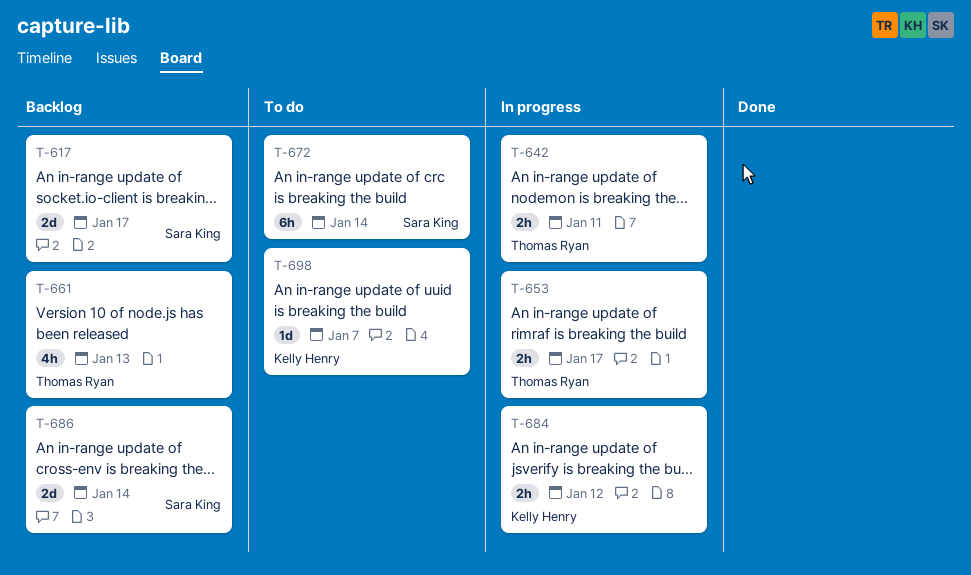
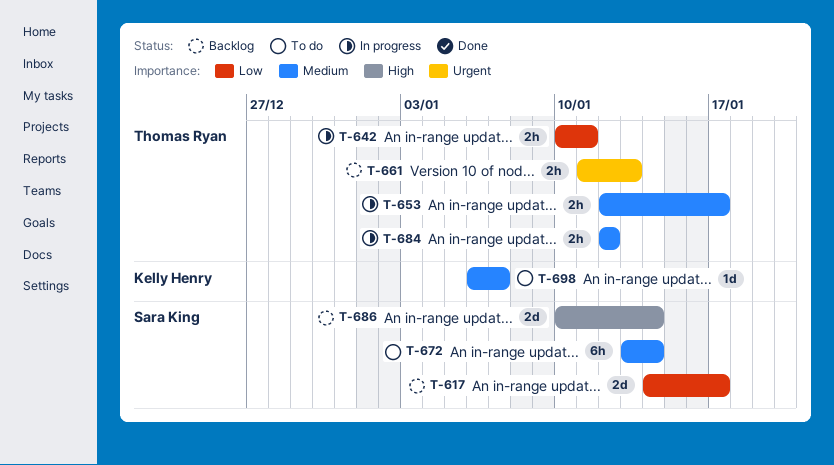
T-661, estimate: 4h -> 2h
T-684, owner: Kelly Henry -> Thomas Ryan

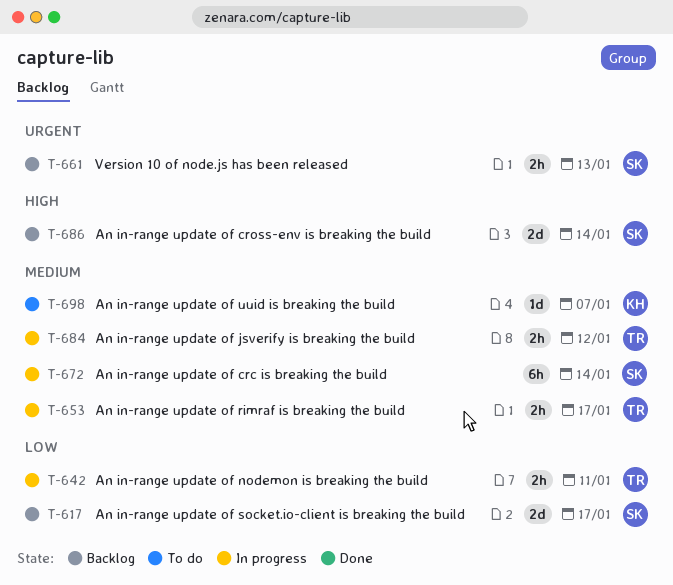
T-661, owner: Thomas Ryan -> Sara King
T-672, status: To do -> In progress

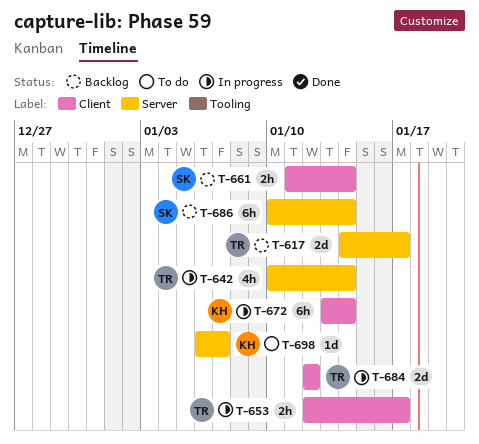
T-617, owner: SK -> TR
T-642, estimate: 2h -> 4h
T-642, due: Jan 11 -> Jan 14
T-661, due: Jan 13 -> Jan 14
T-672, owner: SK -> KH
T-684, estimate: 2h -> 2d
T-686, estimate: 2d -> 6h

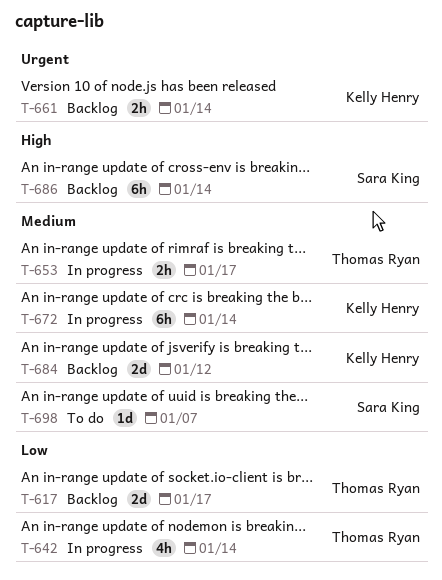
T-661, owner: Sara King -> Kelly Henry
T-684, status: In progress -> Backlog
T-684, owner: Thomas Ryan -> Kelly Henry
T-698, owner: Kelly Henry -> Sara King

